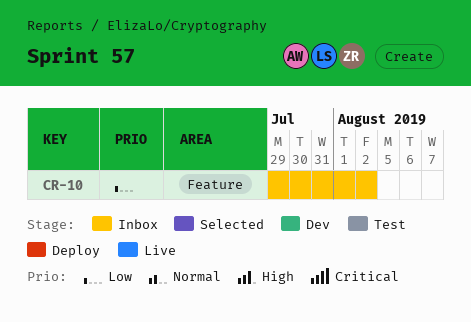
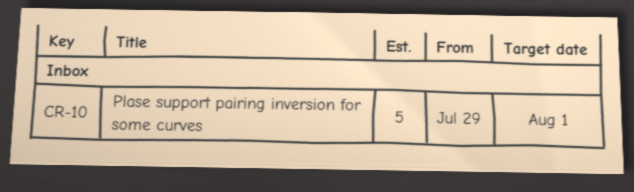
CR-10, due: Aug 2 -> Aug 1

